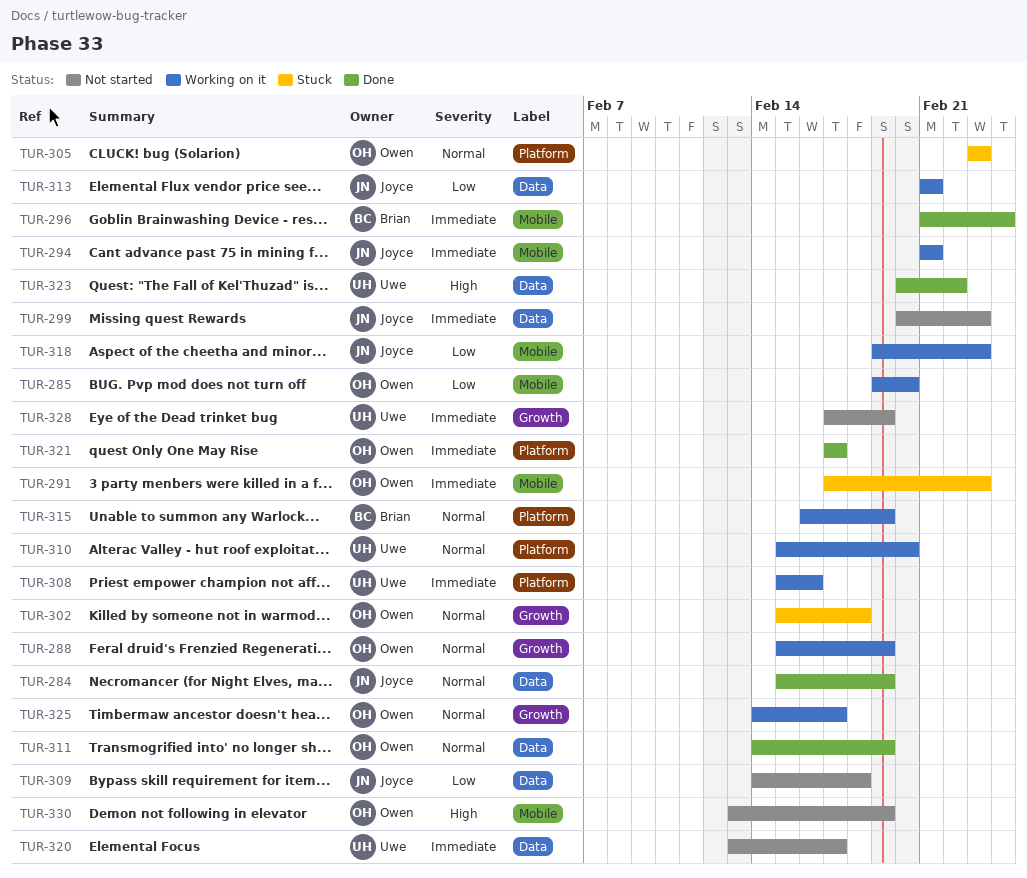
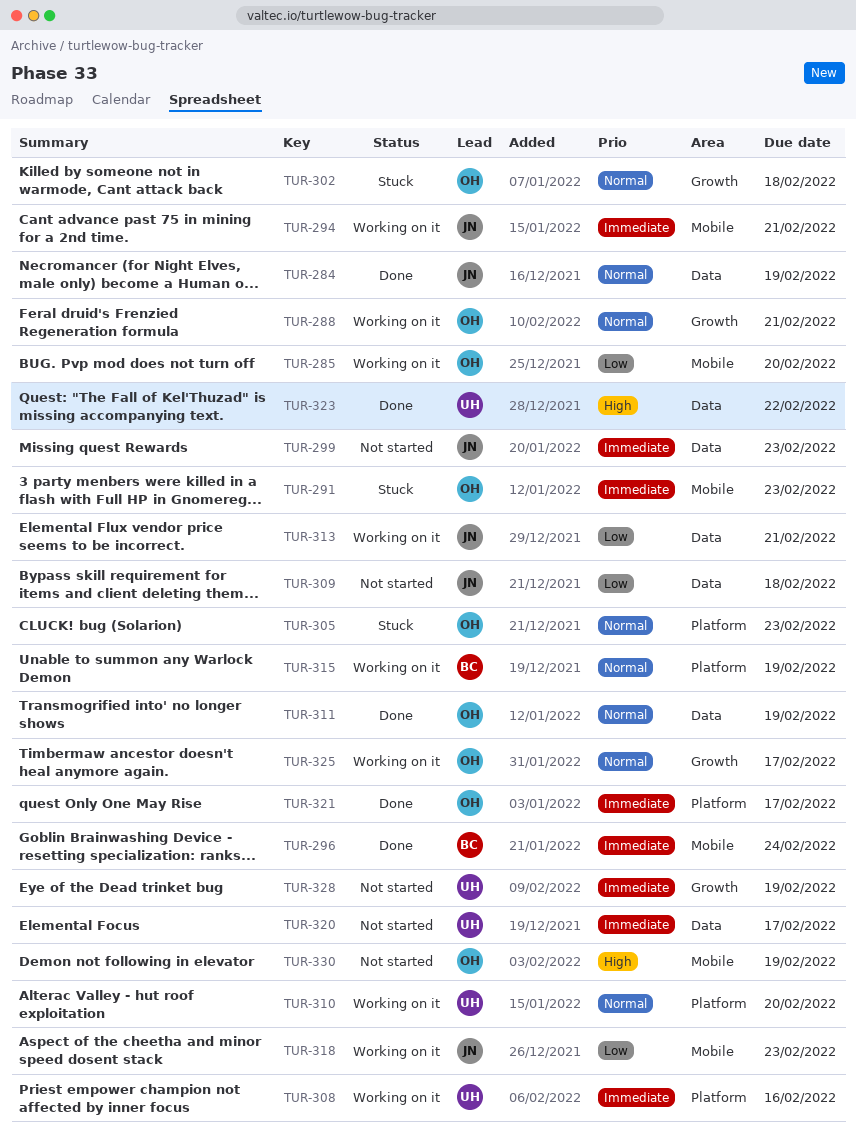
TUR-288, due: Feb 19 -> Feb 21

